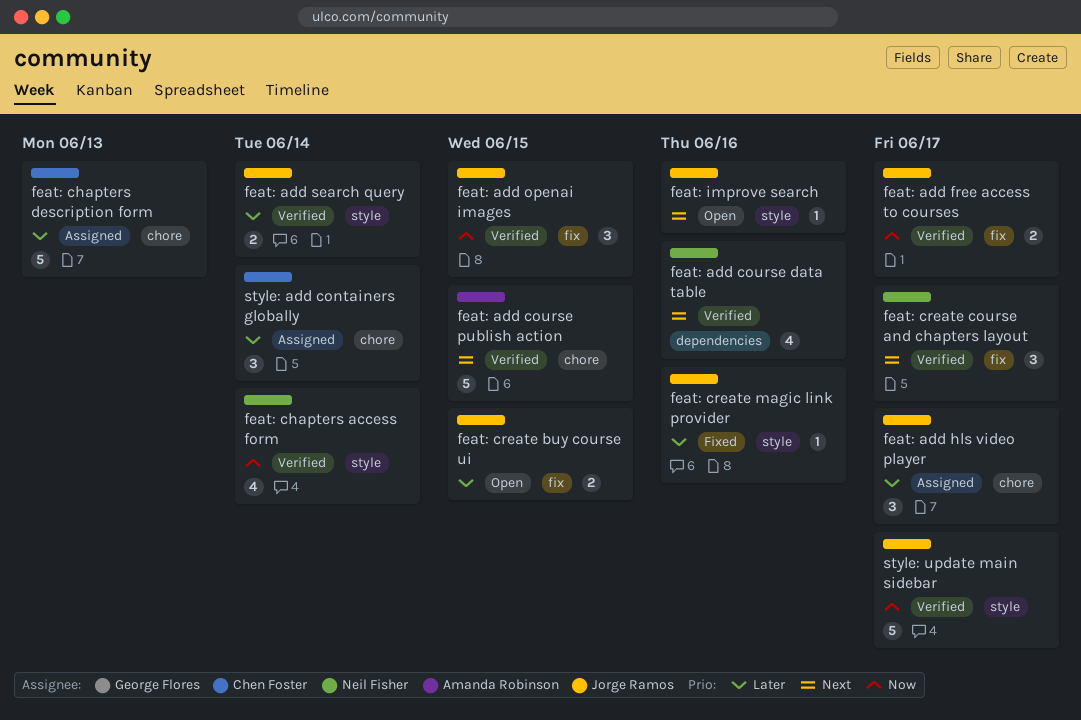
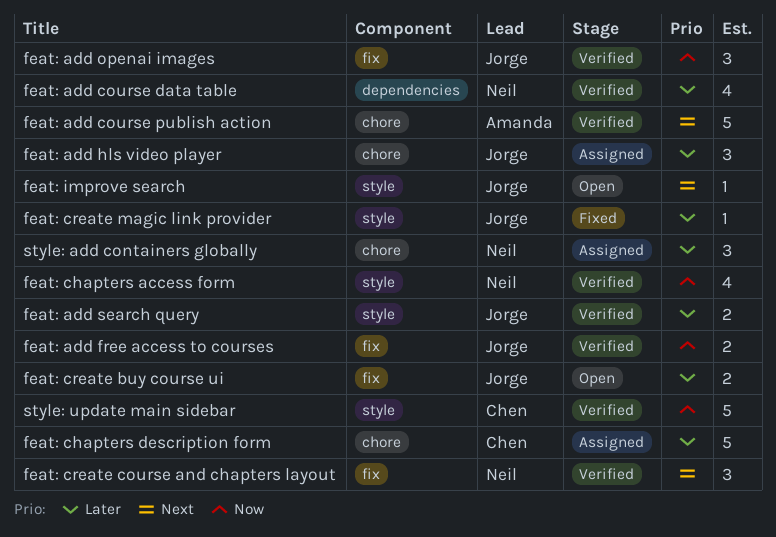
feat: add course data table, priority: Next -> Later
style: add containers globally, owner: Chen Foster -> Neil Fisher
style: update main sidebar, owner: Jorge Ramos -> Chen Foster

